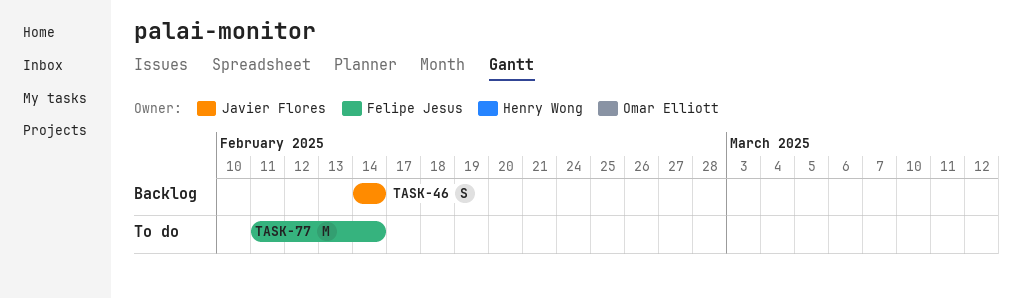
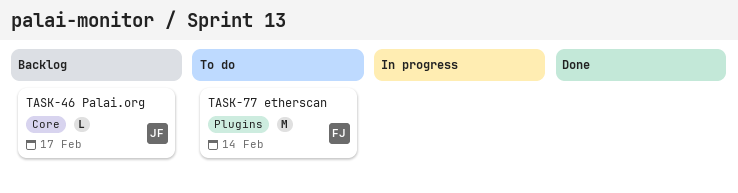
TASK-46, estimate: S -> L
TASK-46, due: Feb 14 -> Feb 17

